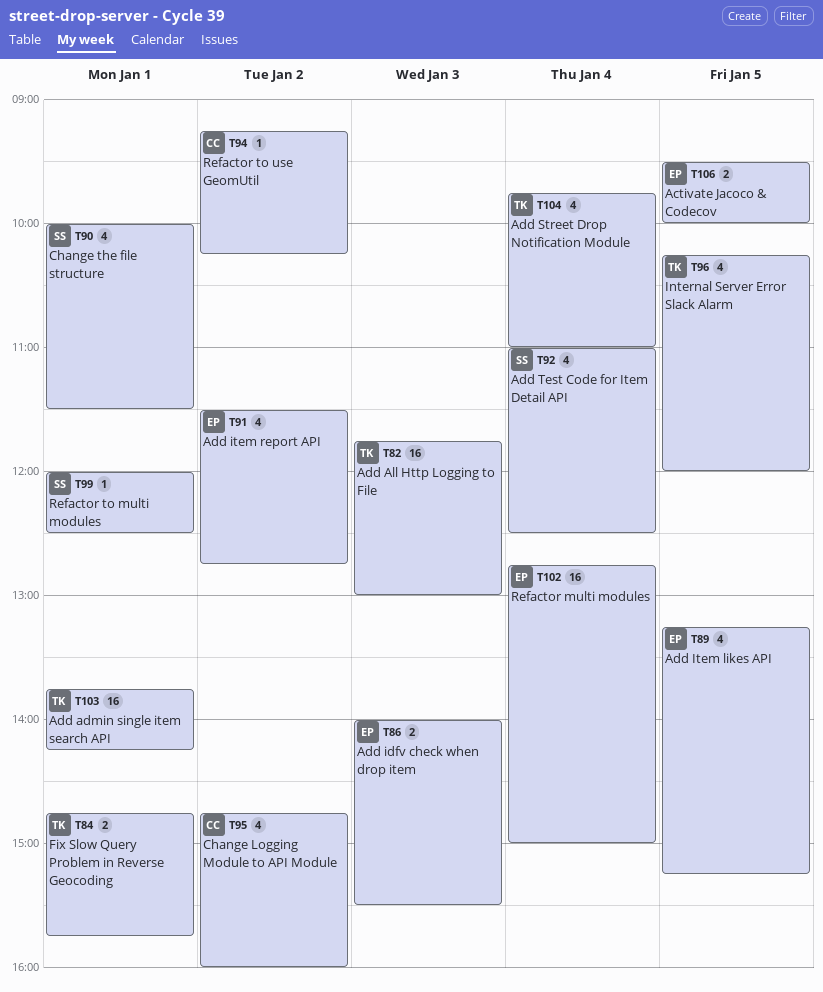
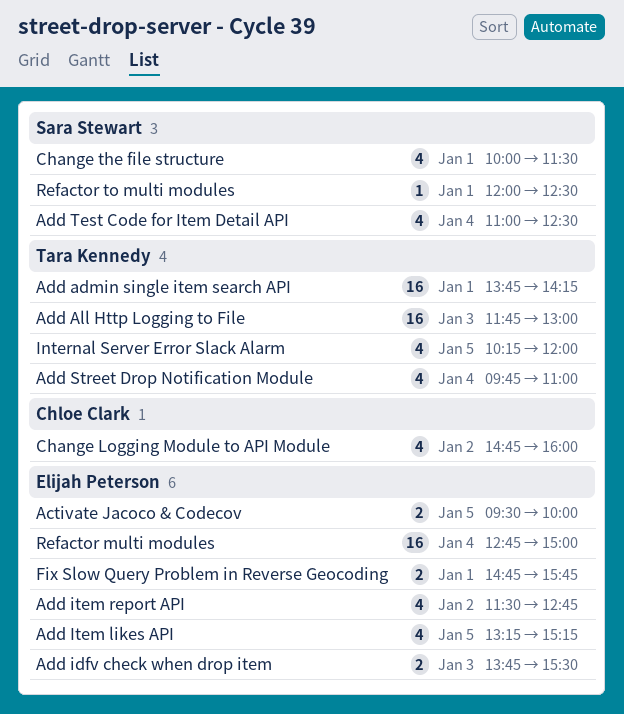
Add idfv check when drop item, begins: 14:00 -> 13:45
Fix Slow Query Problem in Reverse Geocoding, owner: Tara Kennedy -> Elijah Peterson
Refactor to use GeomUtil: present -> none

